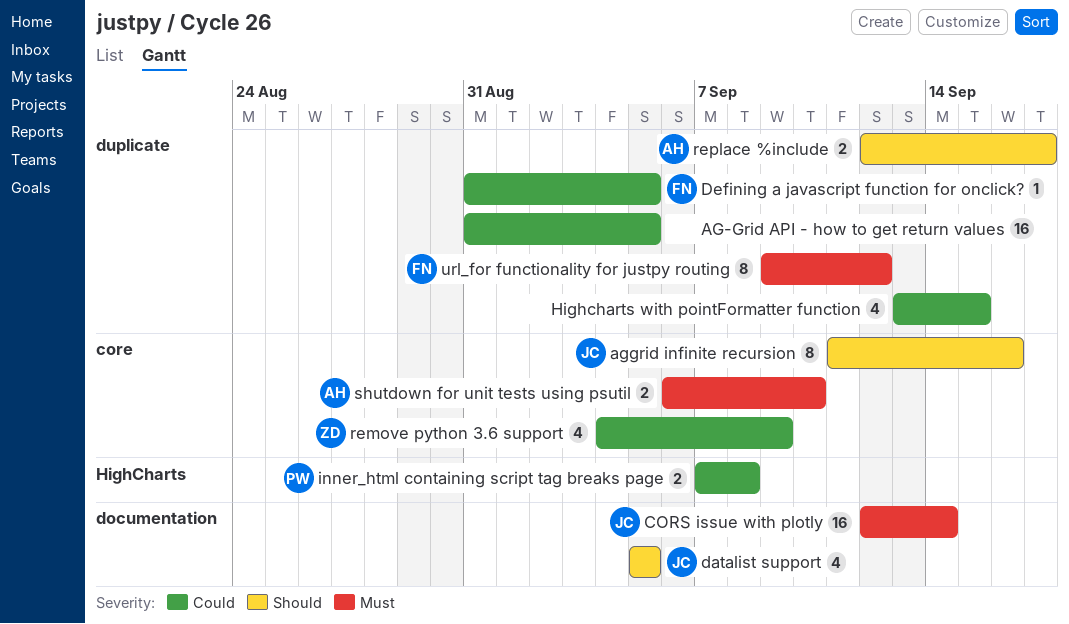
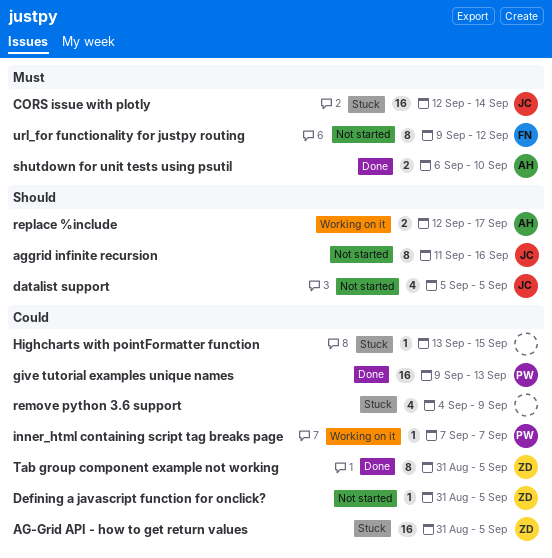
AG-Grid API - how to get return values, owner: none -> ZD
Defining a javascript function for onclick?, owner: FN -> ZD
give tutorial examples unique names: none -> present
Highcharts with pointFormatter function, estimate: 4 -> 1
inner_html containing script tag breaks page, estimate: 2 -> 1
inner_html containing script tag breaks page, due: Sep 8 -> Sep 7
remove python 3.6 support, owner: ZD -> none
Tab group component example not working: none -> present

